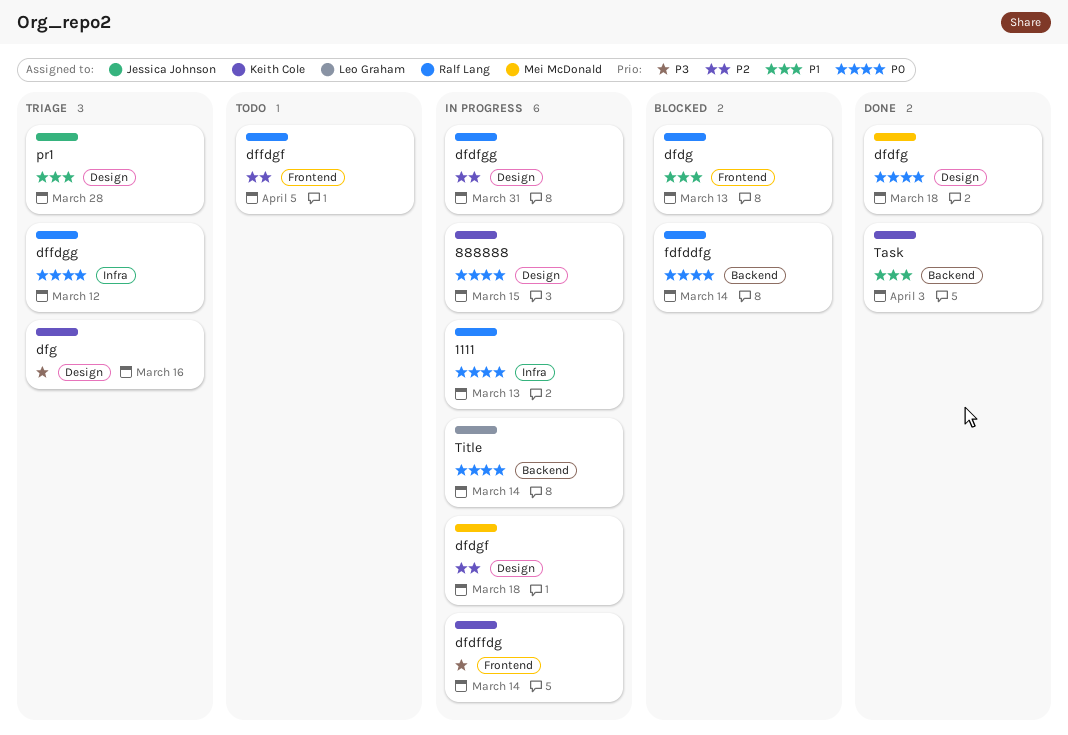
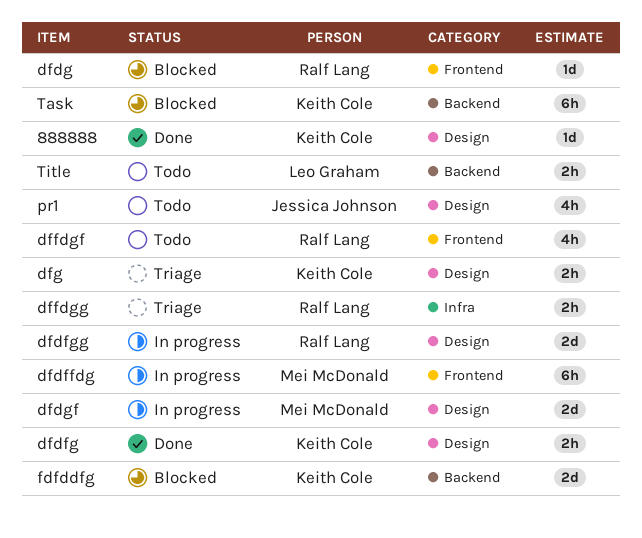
1111: present -> none
888888, status: In progress -> Done
dfdffdg, owner: Keith Cole -> Mei McDonald
dfdfg, owner: Mei McDonald -> Keith Cole
fdfddfg, owner: Ralf Lang -> Keith Cole
pr1, status: Triage -> Todo
Task, status: Done -> Blocked
Title, status: In progress -> Todo

